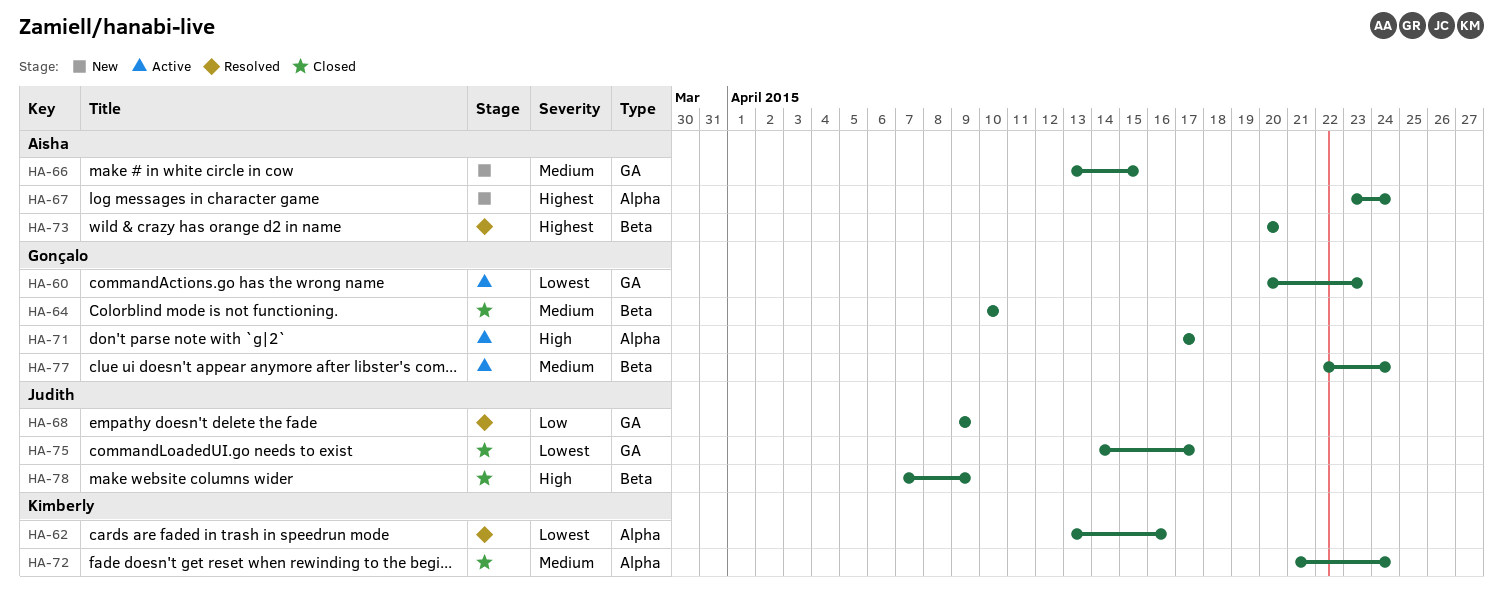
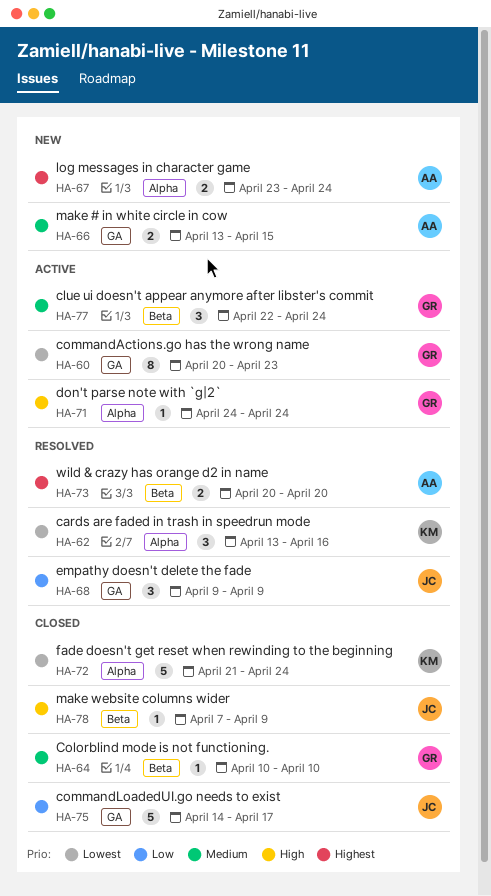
HA-71, start: Apr 17 -> Apr 24
HA-71, due: Apr 17 -> Apr 24
HA-72, priority: Medium -> Lowest
HA-75, priority: Lowest -> Low

